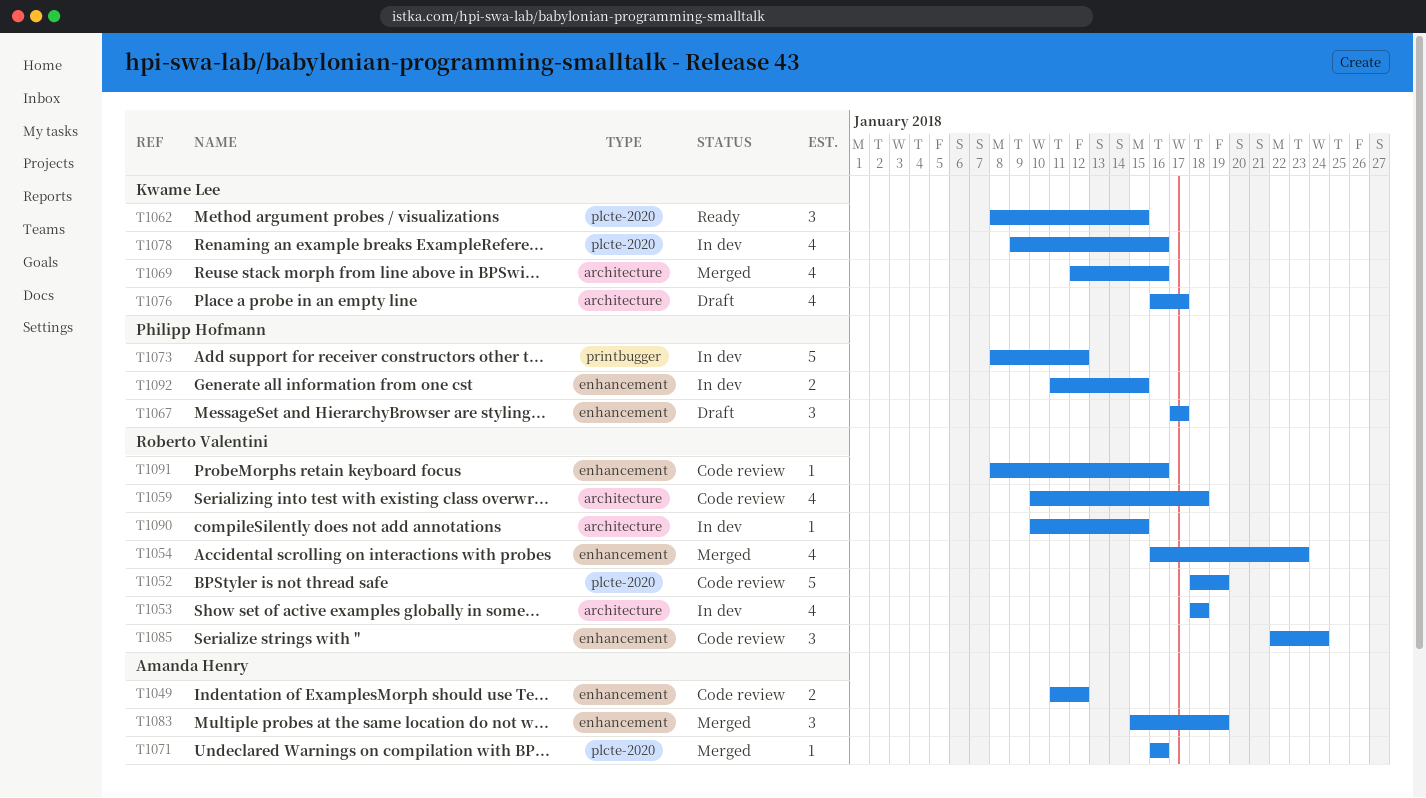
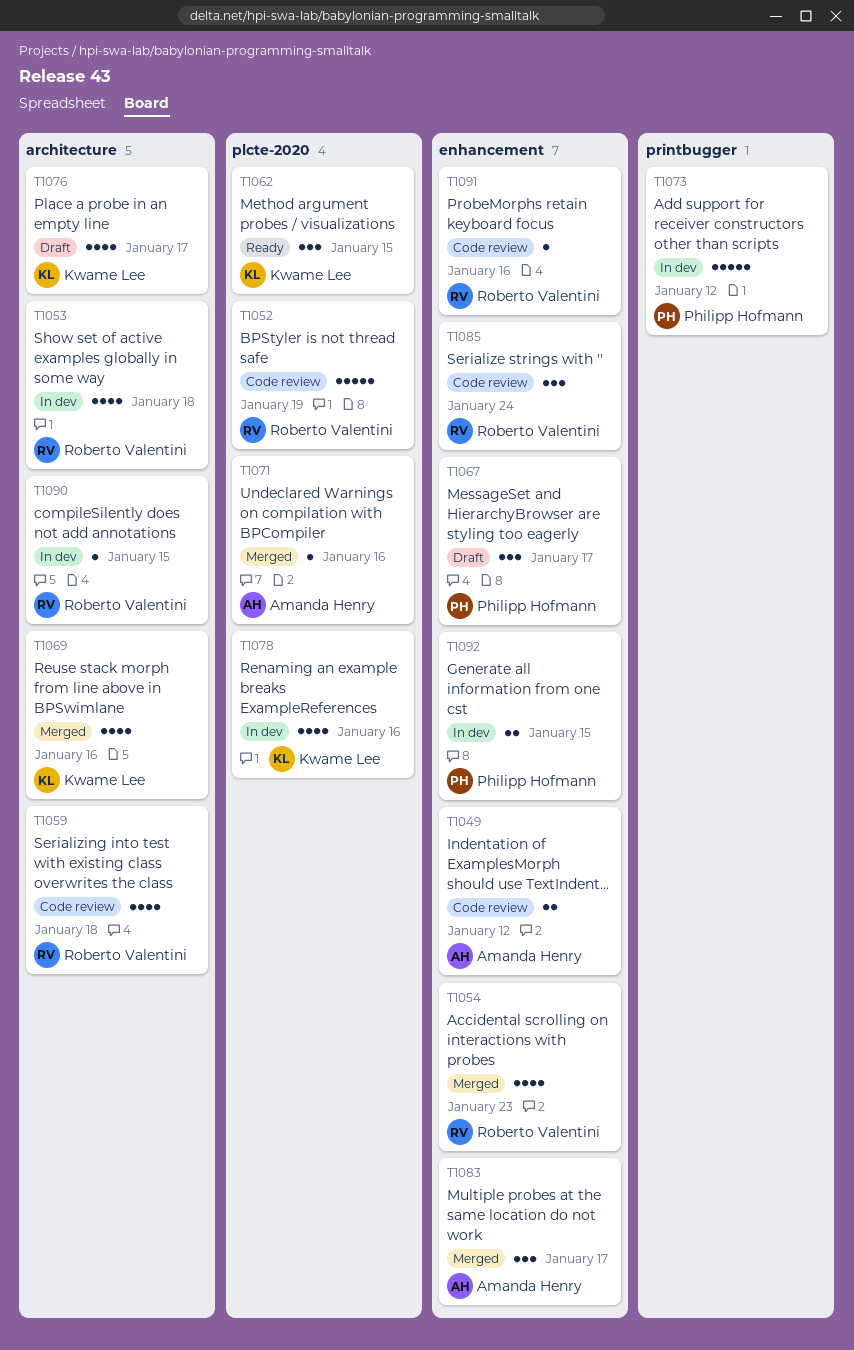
T1083, due: Jan 19 -> Jan 17

